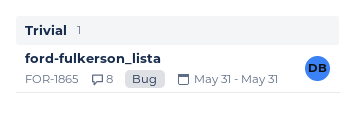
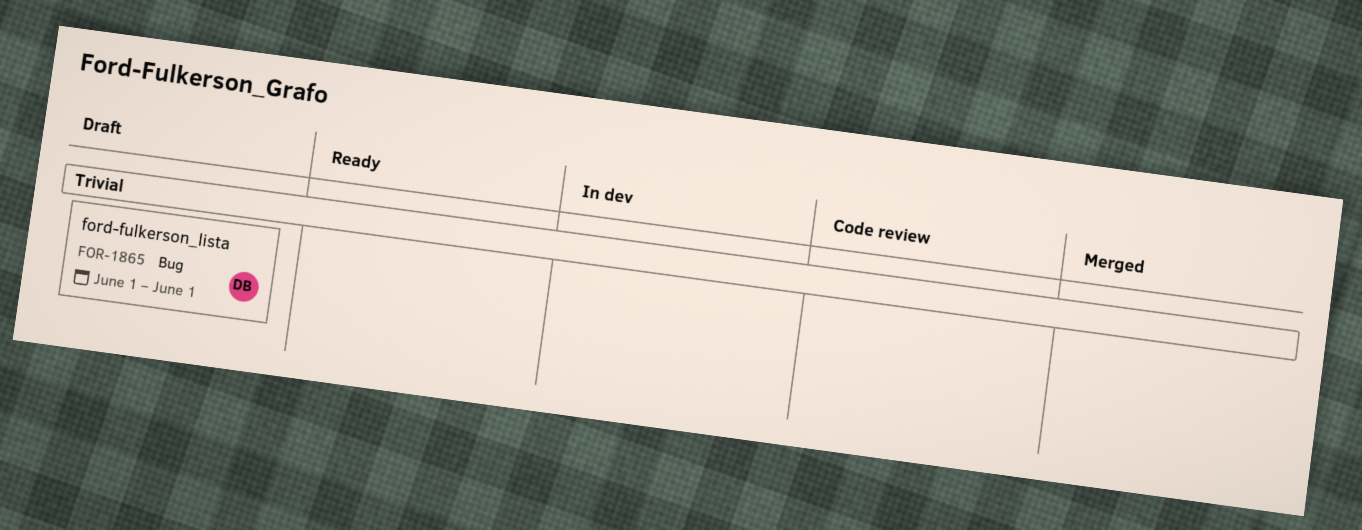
FOR-1865, start: May 31 -> Jun 1
FOR-1865, due: May 31 -> Jun 1

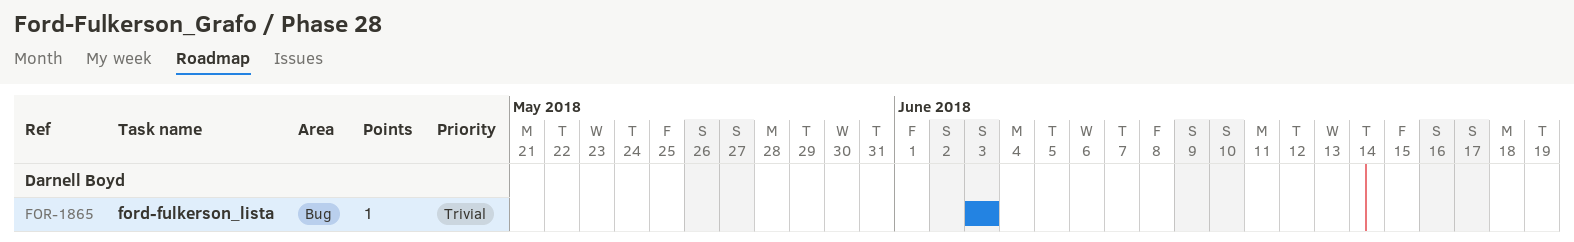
FOR-1865, start: Jun 1 -> Jun 3
FOR-1865, due: Jun 1 -> Jun 3

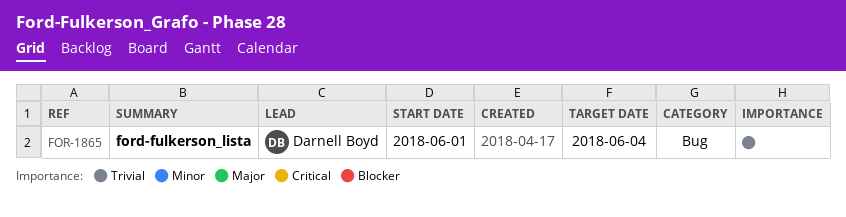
FOR-1865, start: Jun 3 -> Jun 1
FOR-1865, due: Jun 3 -> Jun 4

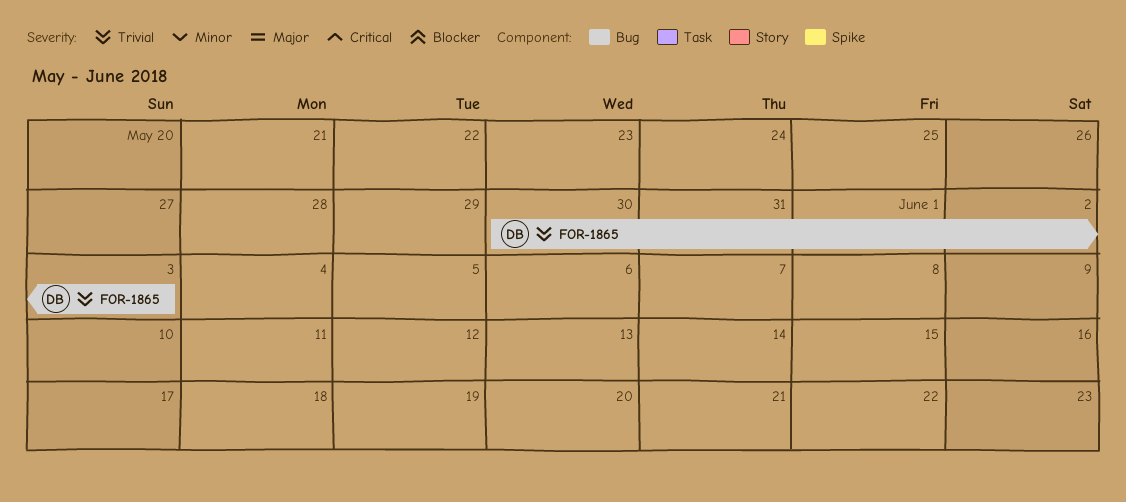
FOR-1865, start: Jun 1 -> May 30
FOR-1865, due: Jun 4 -> Jun 3

